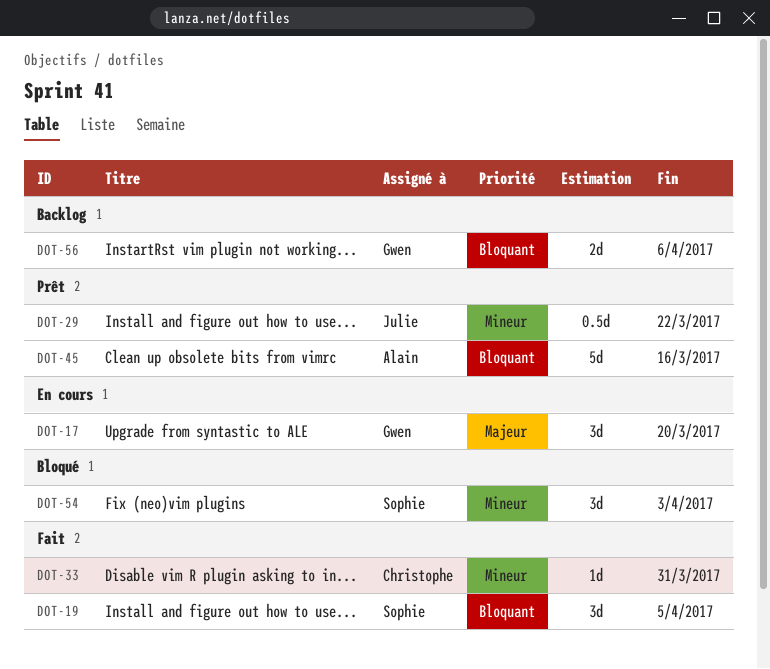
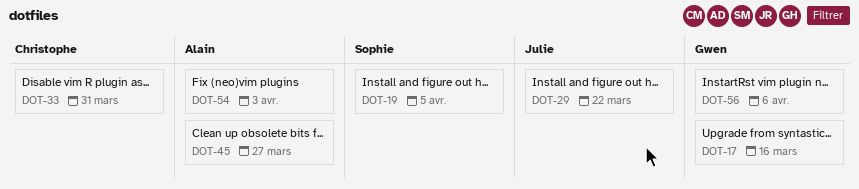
DOT-17, due: Mar 20 -> Mar 16
DOT-45, due: Mar 16 -> Mar 27
DOT-54, owner: Sophie -> Alain

